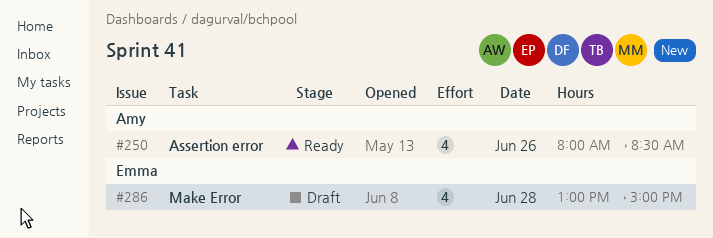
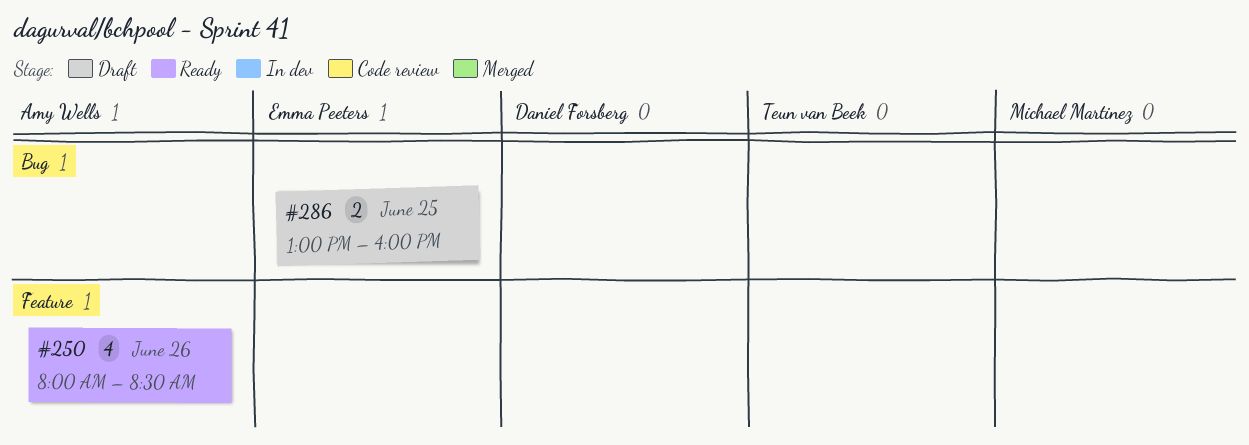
#286, estimate: 4 -> 2
#286, day: Jun 28 -> Jun 25
#286, ends: 15:00 -> 16:00

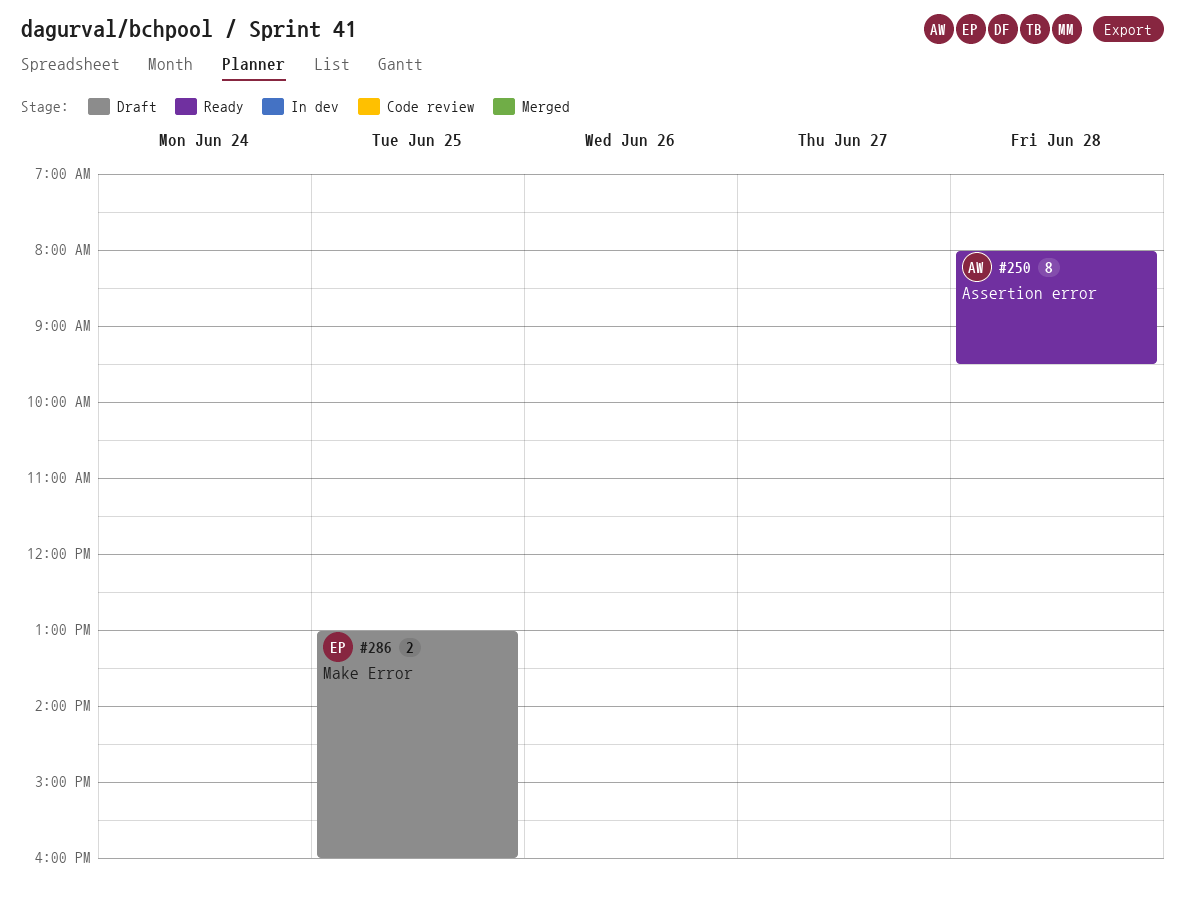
#250, estimate: 4 -> 8
#250, day: Jun 26 -> Jun 28
#250, ends: 08:30 -> 09:30

